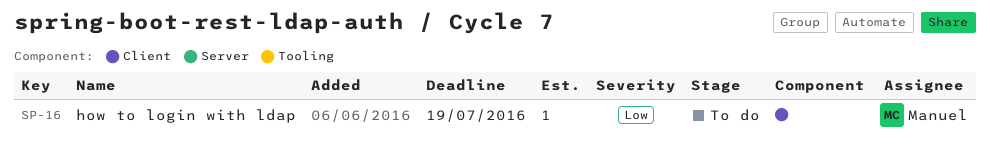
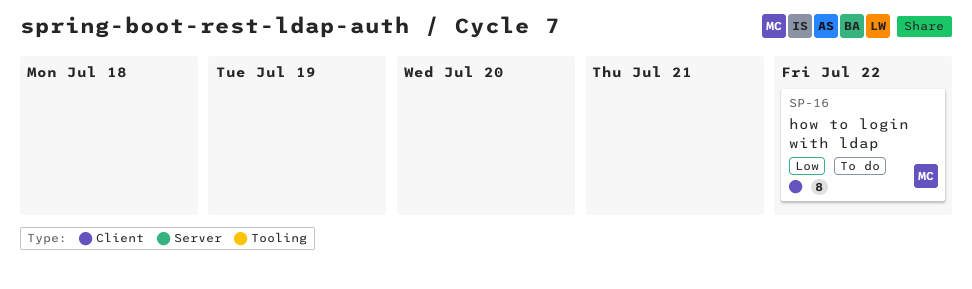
SP-16, estimate: 1 -> 8
SP-16, due: Jul 19 -> Jul 22

